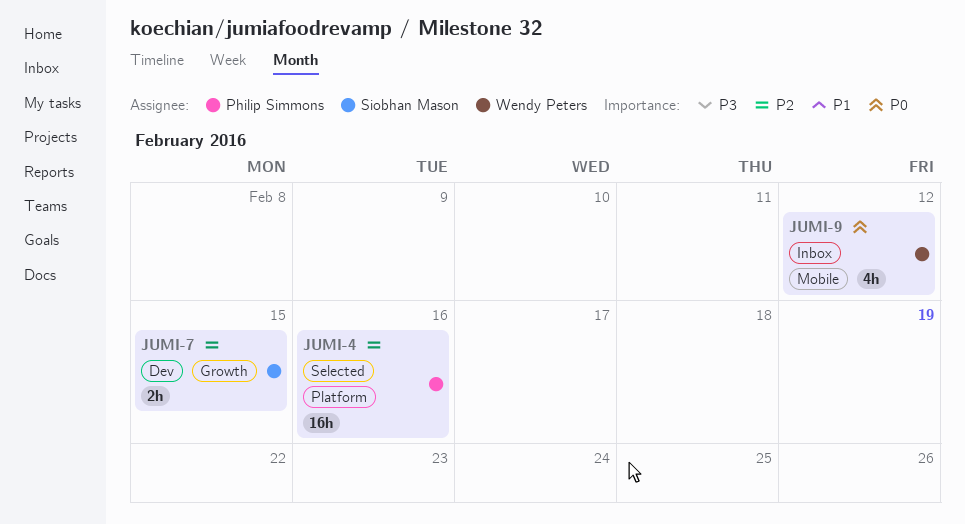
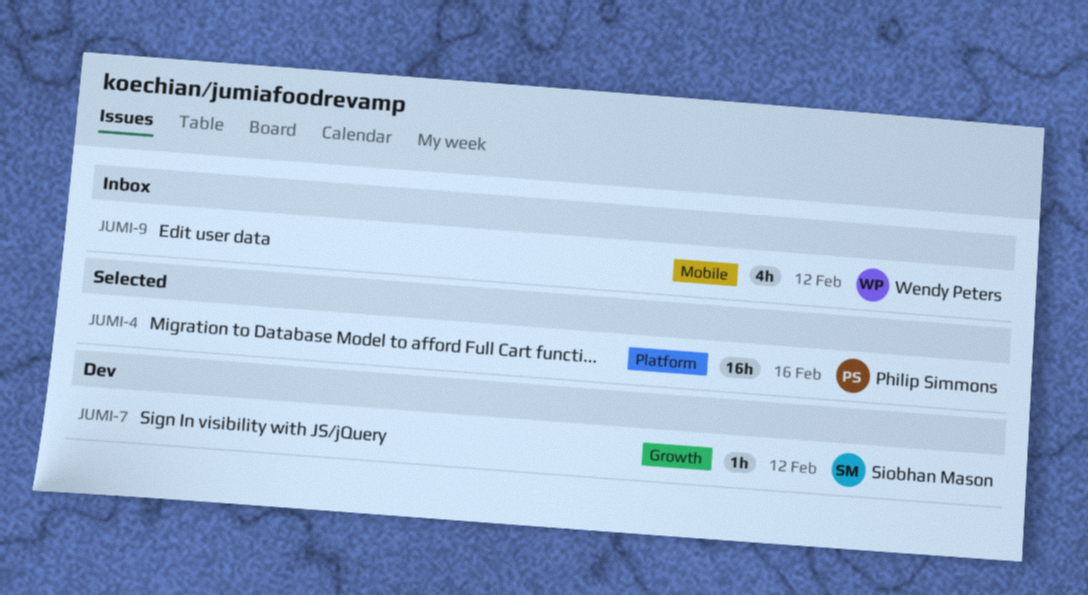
JUMI-7, estimate: 2h -> 1h
JUMI-7, due: Feb 15 -> Feb 12

